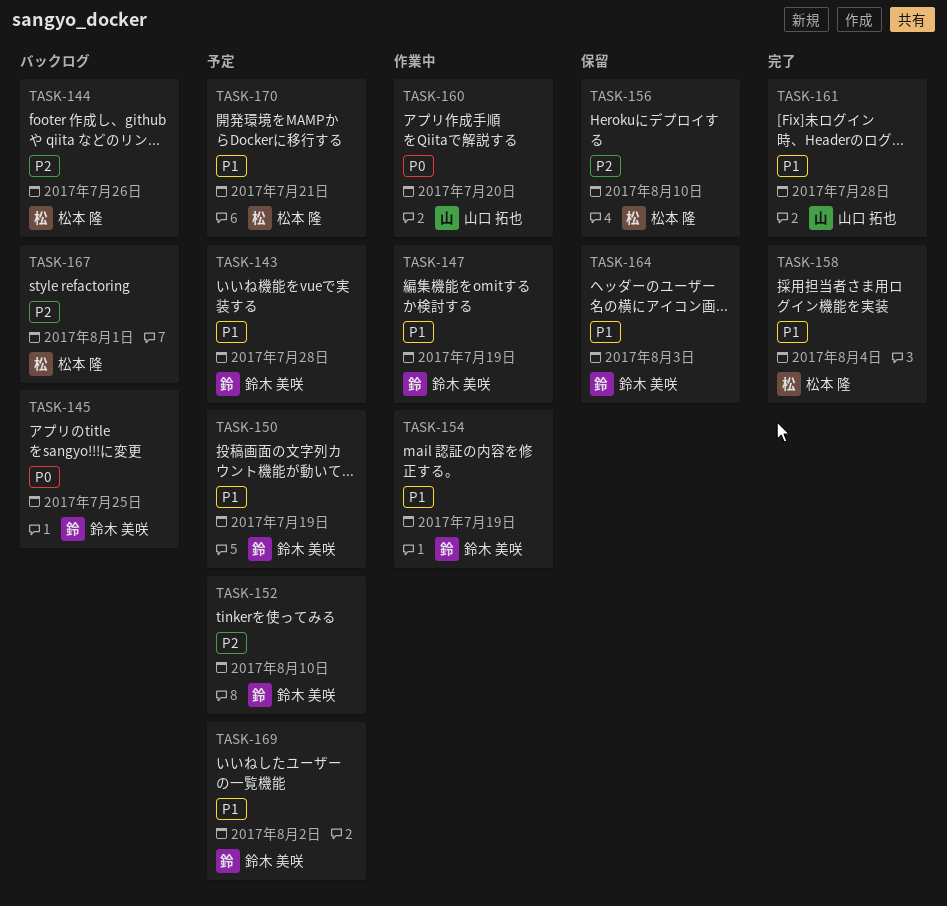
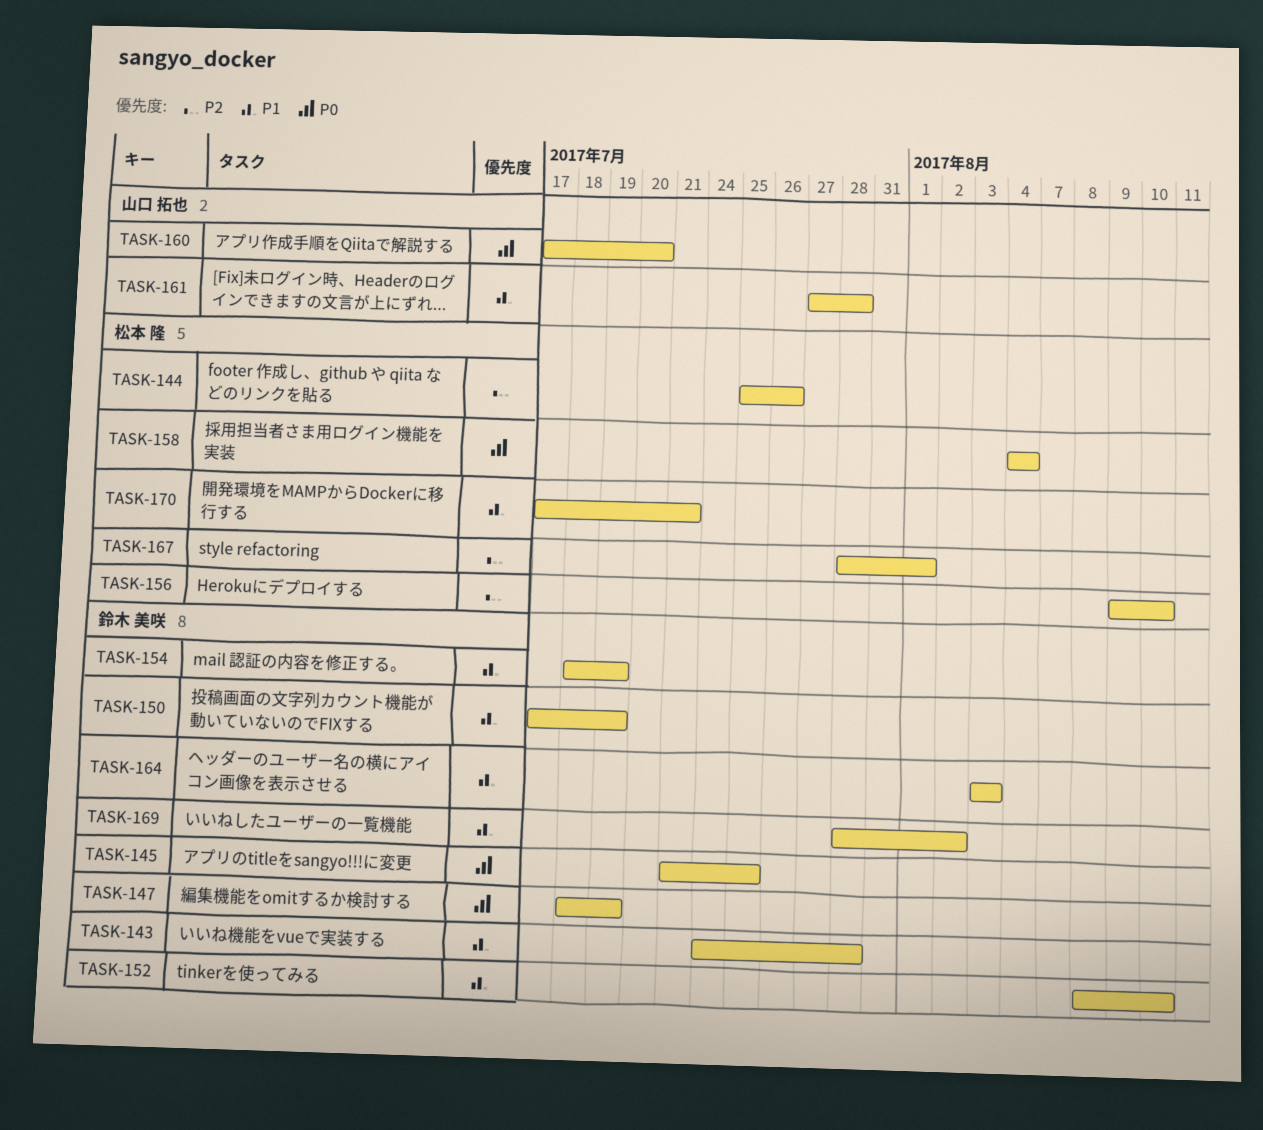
TASK-147, priority: P1 -> P0
TASK-152, priority: P2 -> P1
TASK-158, priority: P1 -> P0

